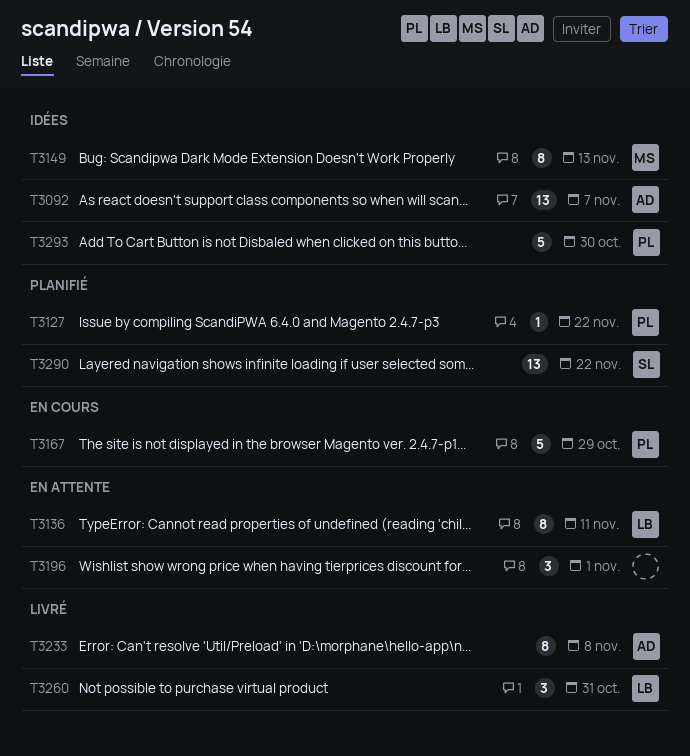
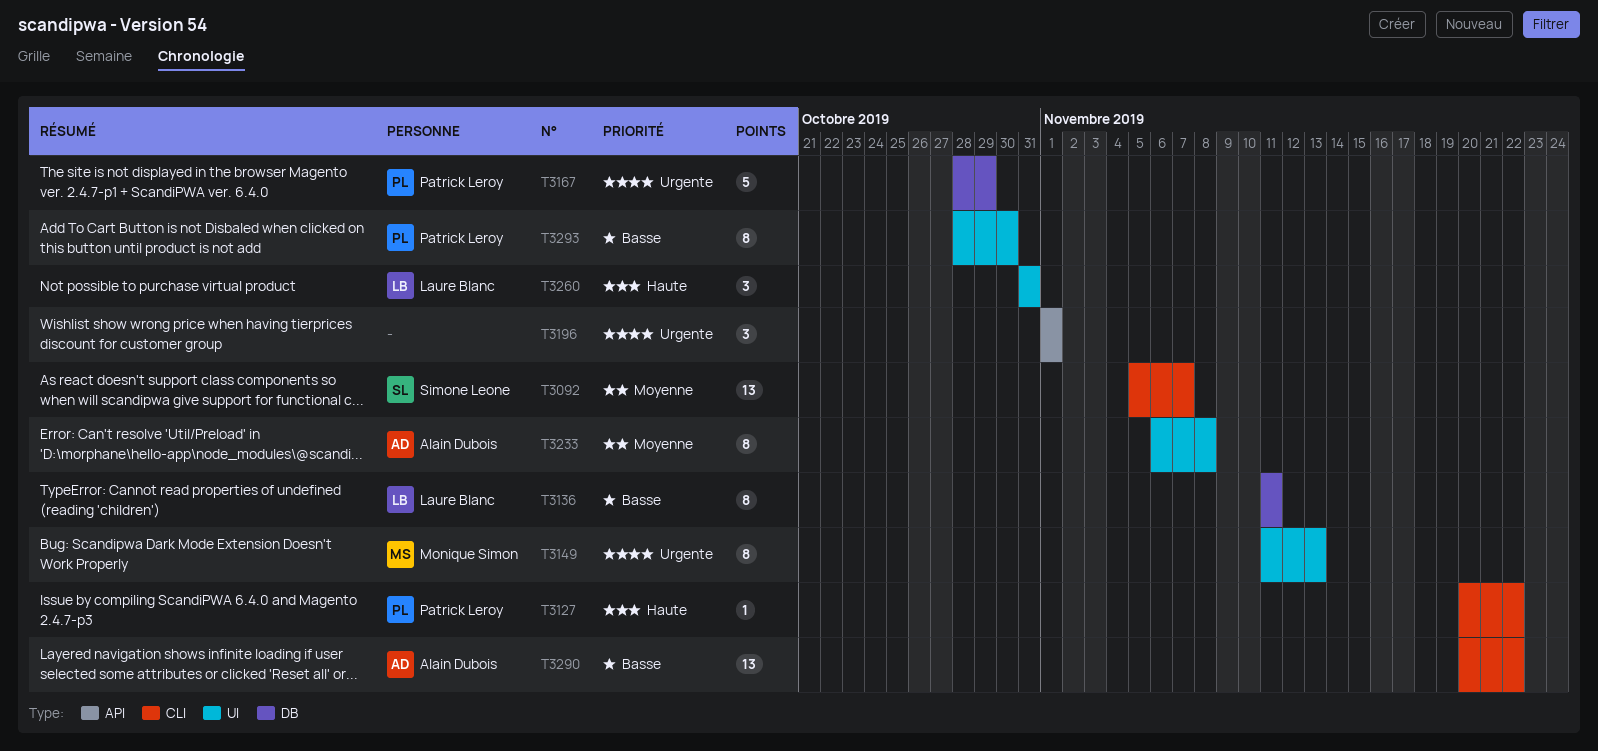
T3092, owner: Alain Dubois -> Simone Leone
T3290, owner: Simone Leone -> Alain Dubois
T3293, estimate: 5 -> 8

